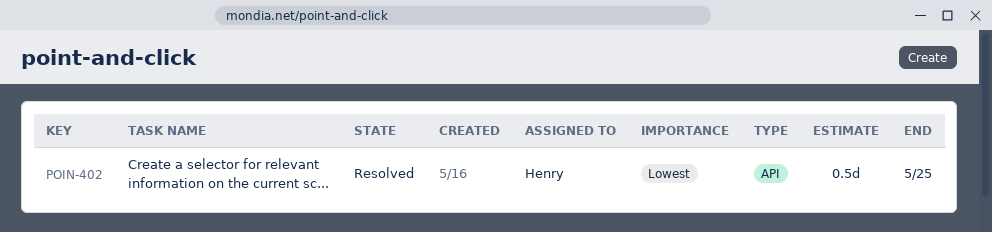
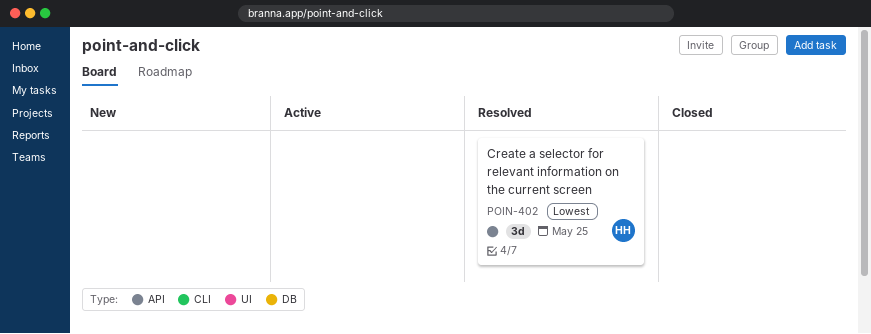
POIN-402, estimate: 0.5d -> 3d

